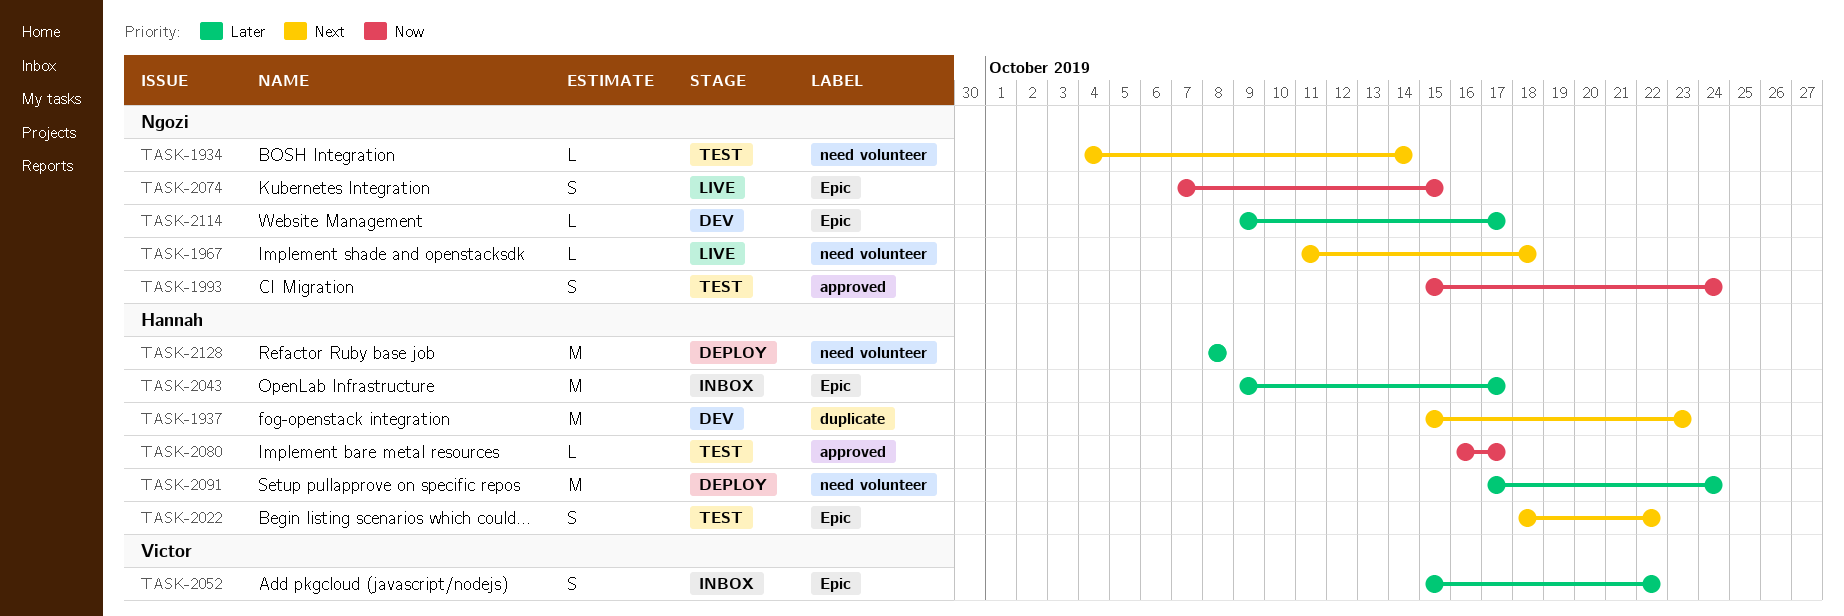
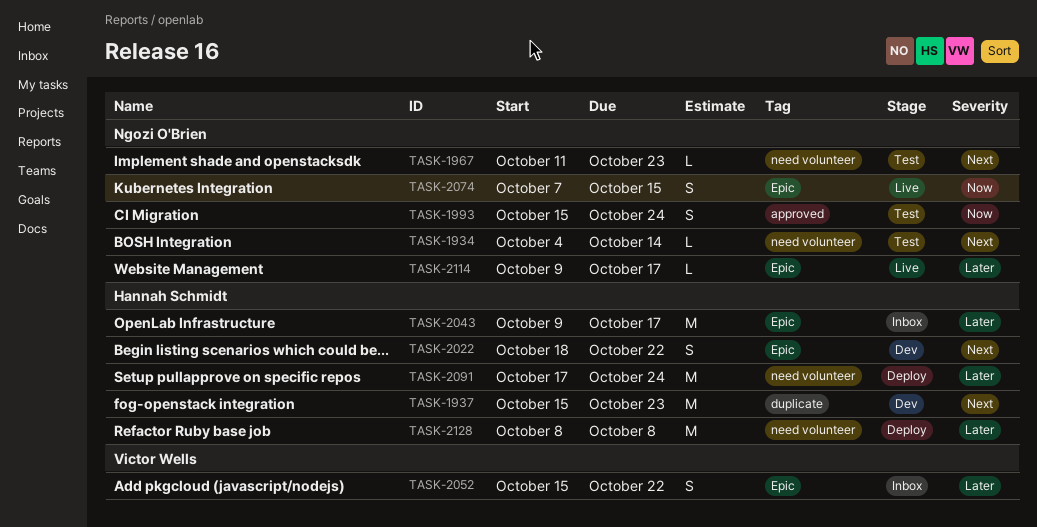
TASK-1967, status: Live -> Test
TASK-1967, due: Oct 18 -> Oct 23
TASK-2022, status: Test -> Dev
TASK-2080: present -> none
TASK-2114, status: Dev -> Live

